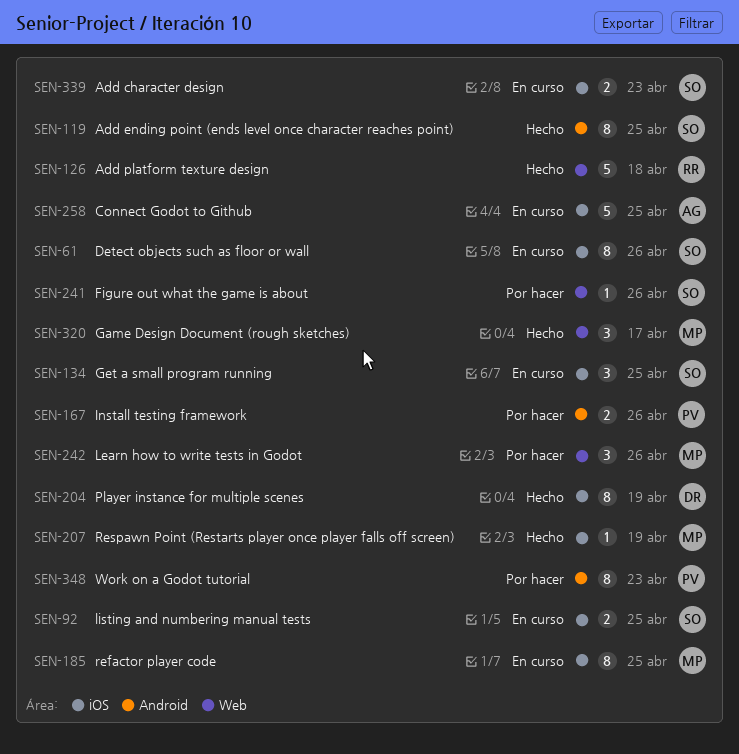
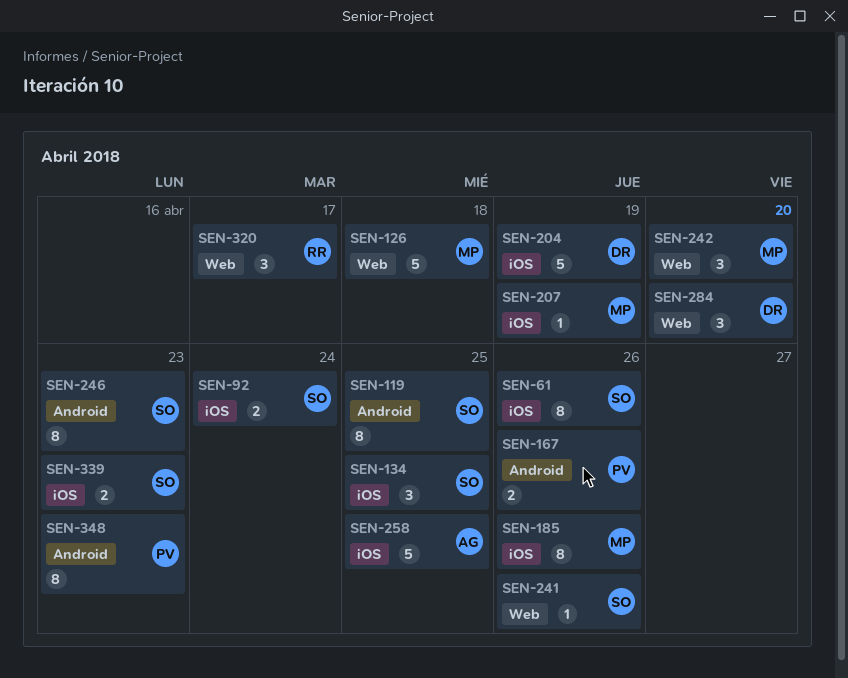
SEN-92, due: Apr 25 -> Apr 24
SEN-126, owner: RR -> MP
SEN-185, due: Apr 25 -> Apr 26
SEN-204, estimate: 8 -> 5
SEN-242, due: Apr 26 -> Apr 20
SEN-246: none -> present
SEN-284: none -> present
SEN-320, owner: MP -> RR

